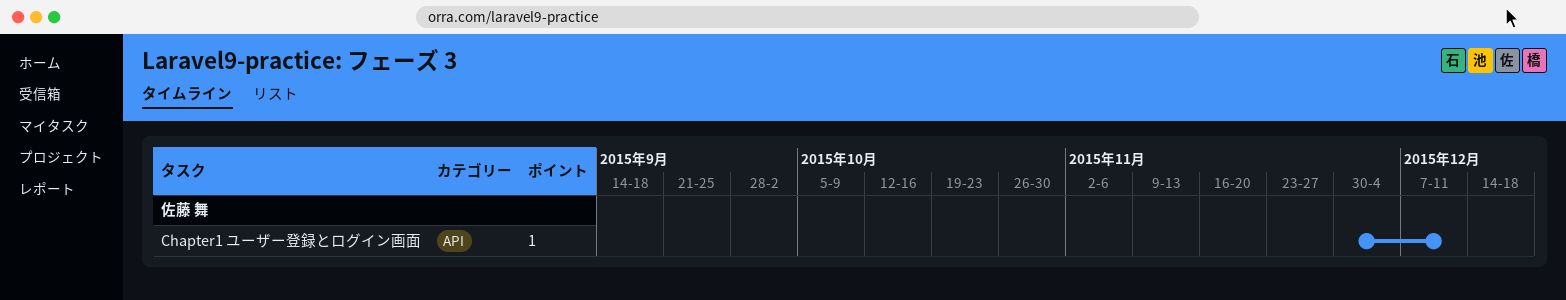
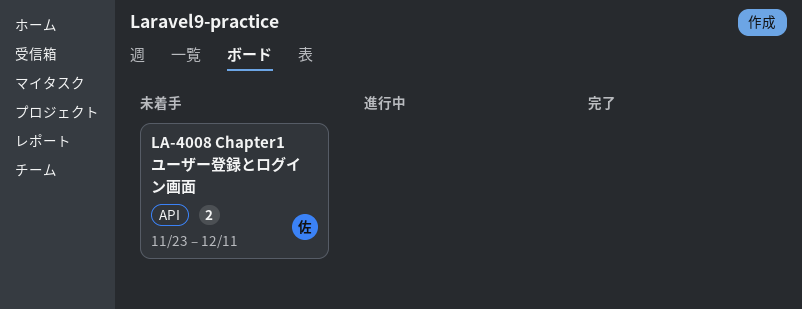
Chapter1 ユーザー登録とログイン画面, estimate: 1 -> 2
Chapter1 ユーザー登録とログイン画面, start: Nov 30 -> Nov 23

